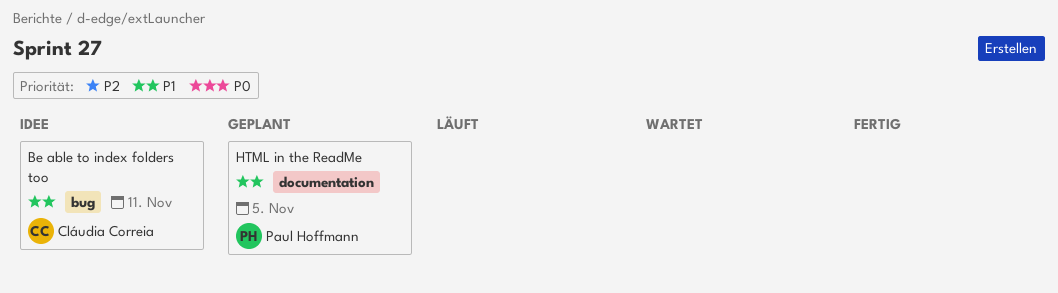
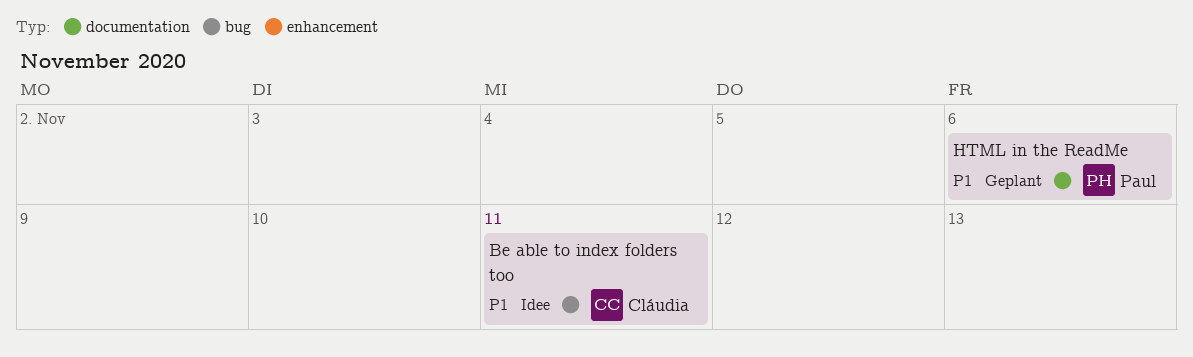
HTML in the ReadMe, due: Nov 5 -> Nov 6

